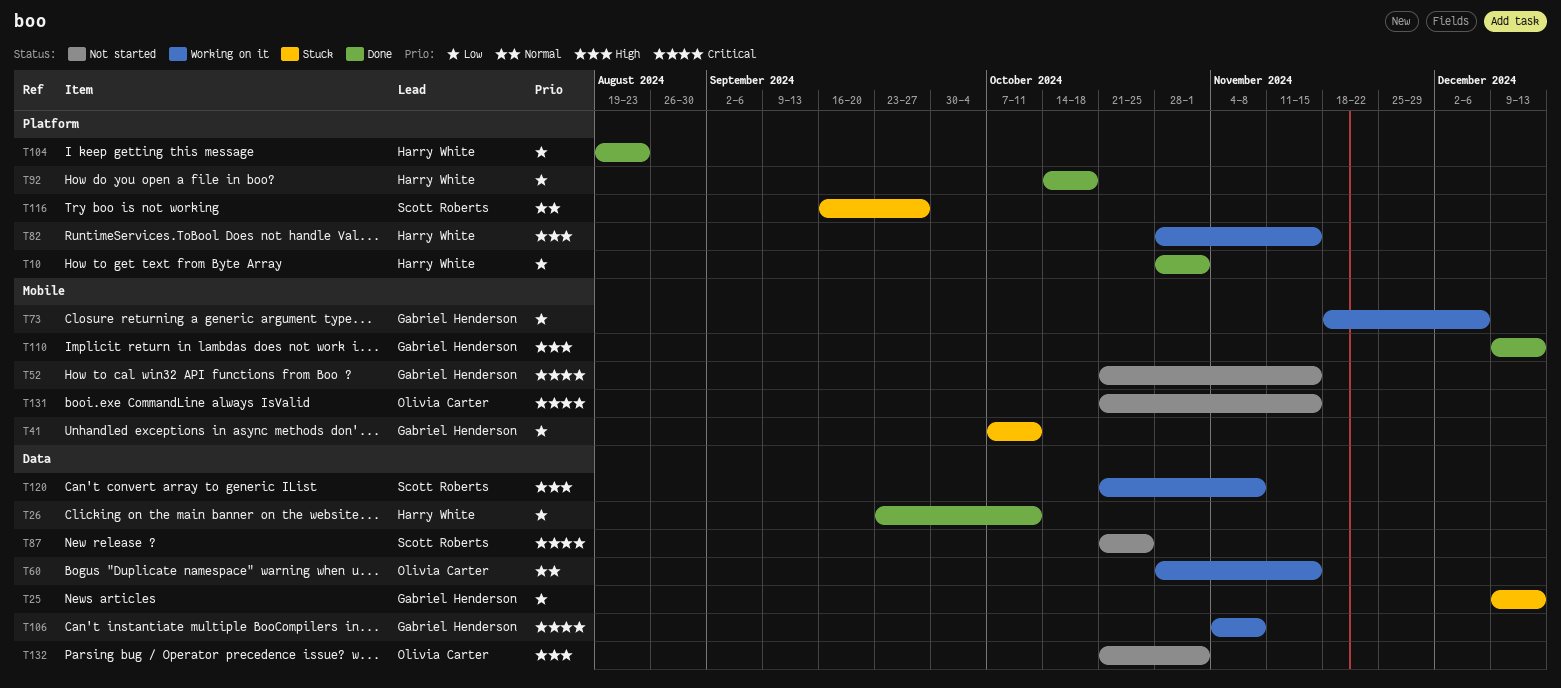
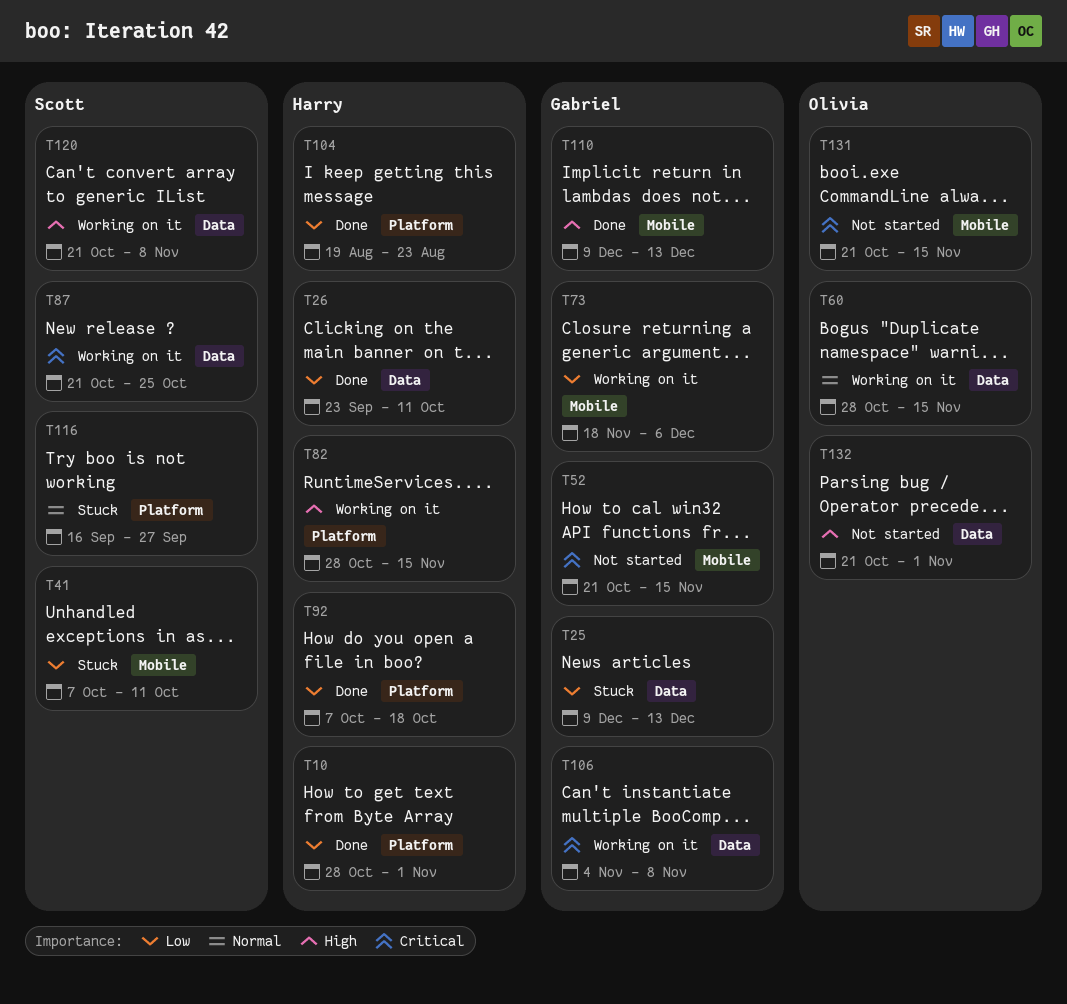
T41, owner: Gabriel Henderson -> Scott Roberts
T87, status: Not started -> Working on it
T92, start: Oct 14 -> Oct 7

